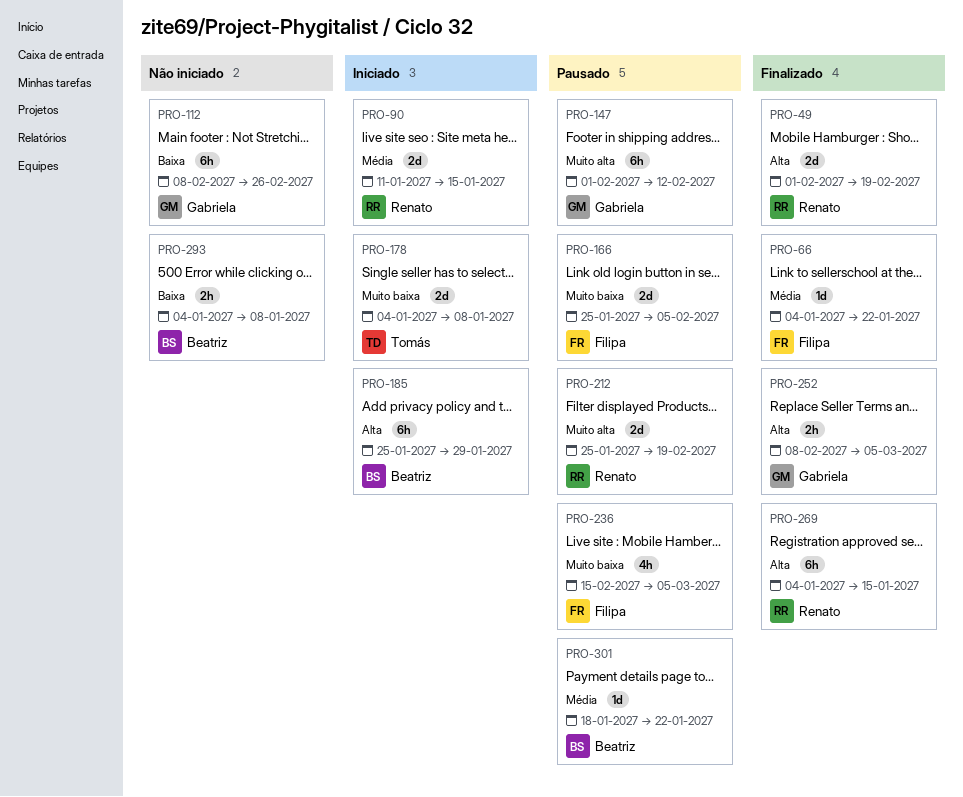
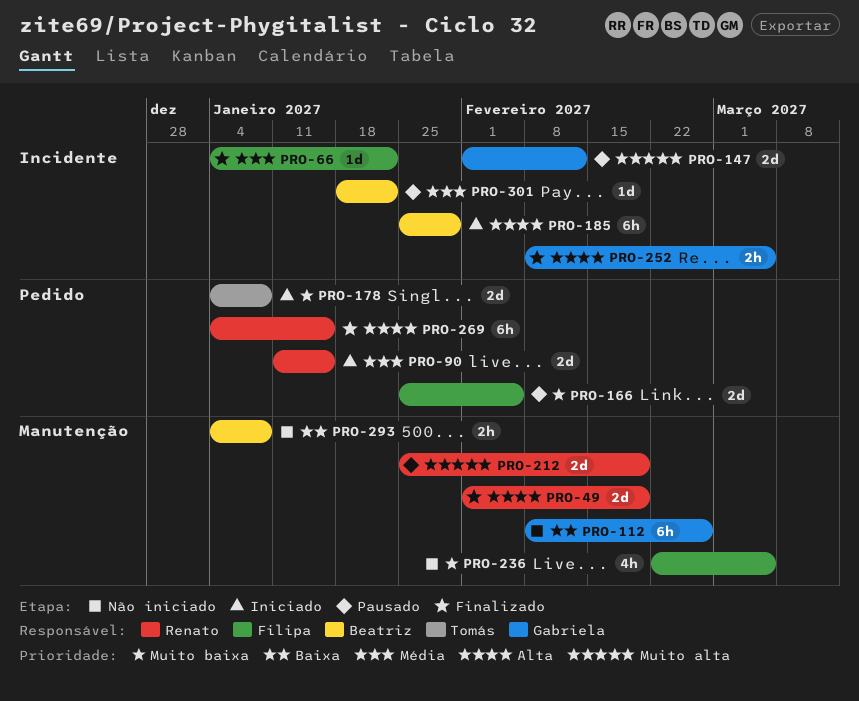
PRO-147, estimate: 6h -> 2d
PRO-236, status: Pausado -> Não iniciado
PRO-236, start: Feb 15 -> Feb 22

